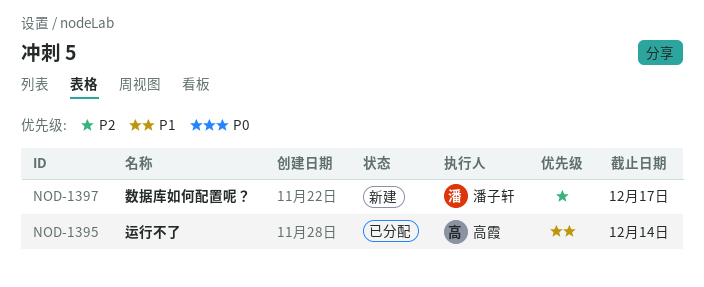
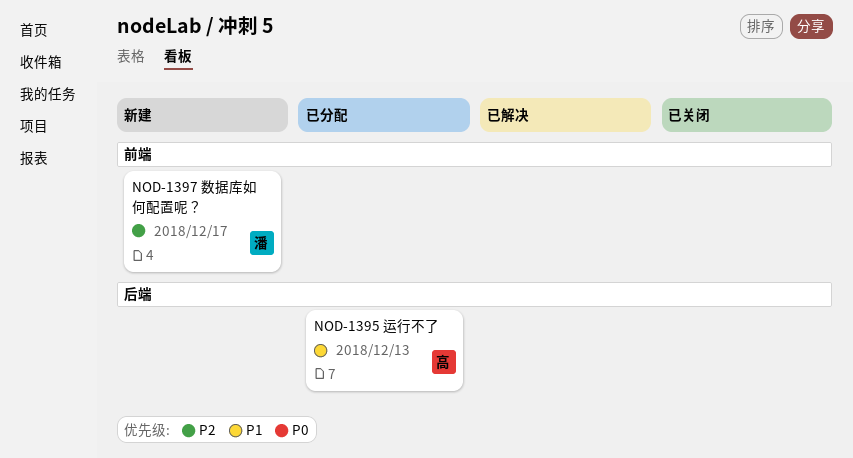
NOD-1395, due: Dec 14 -> Dec 13

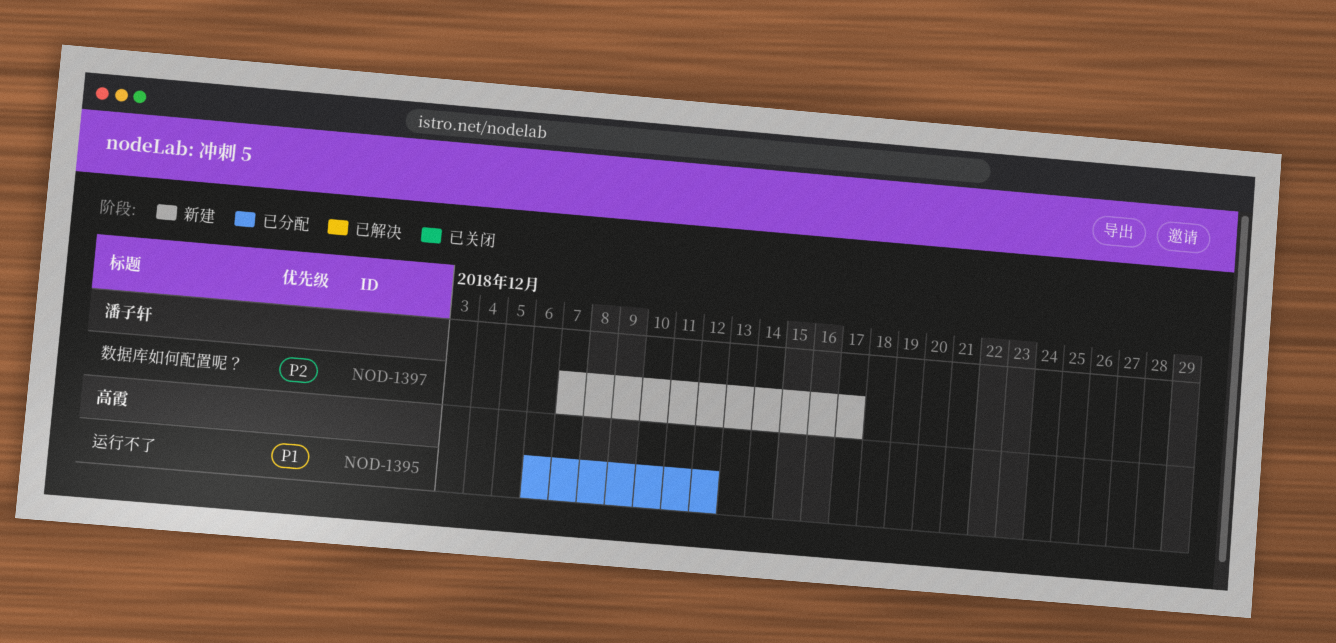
NOD-1395, due: Dec 13 -> Dec 12

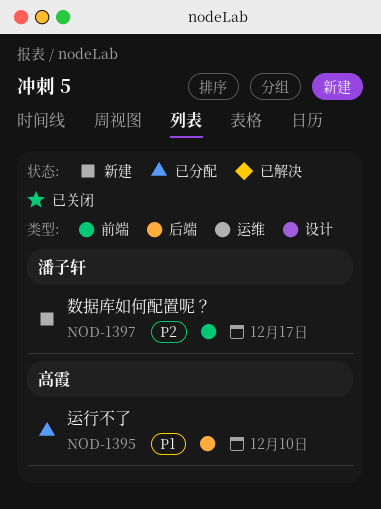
NOD-1395, due: Dec 12 -> Dec 10

